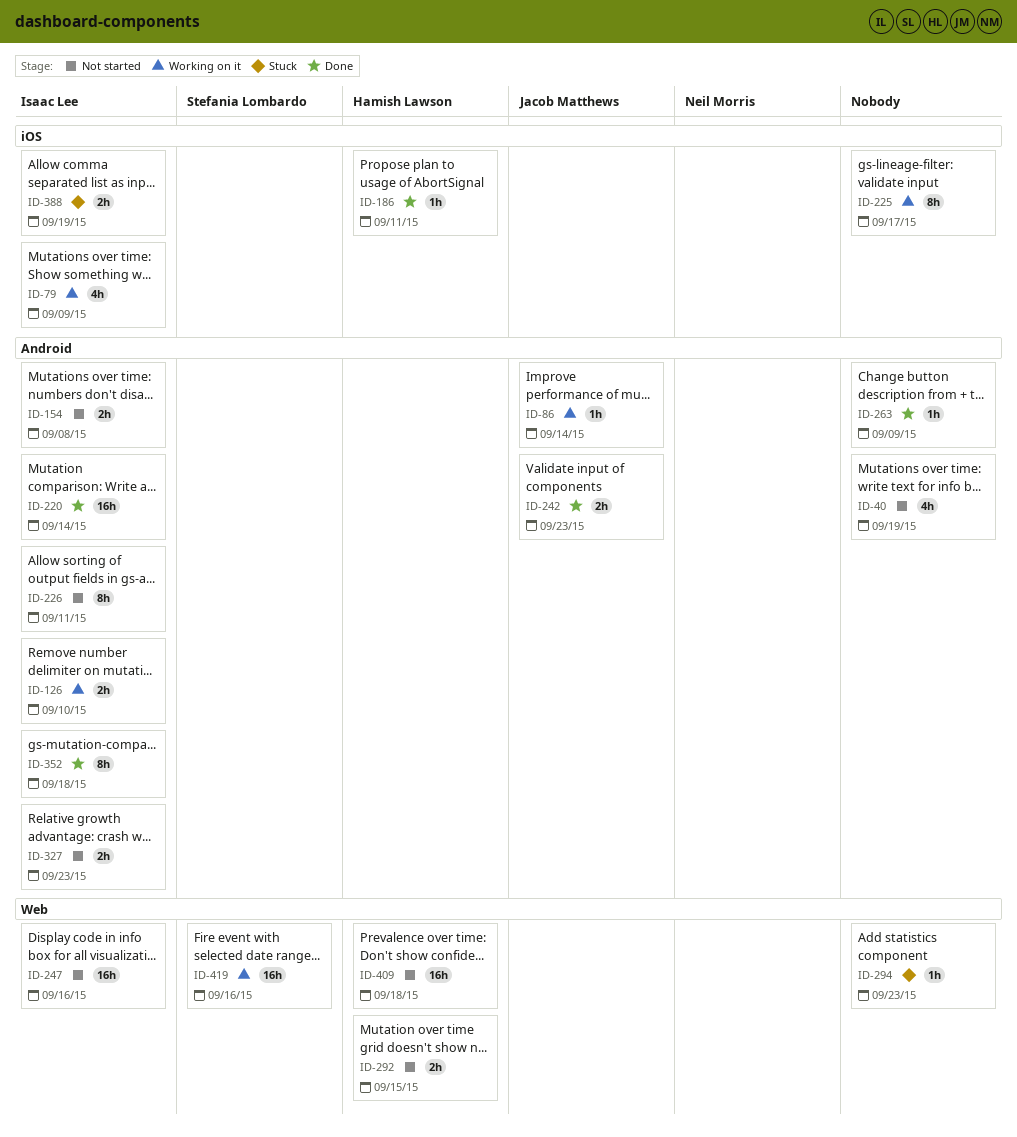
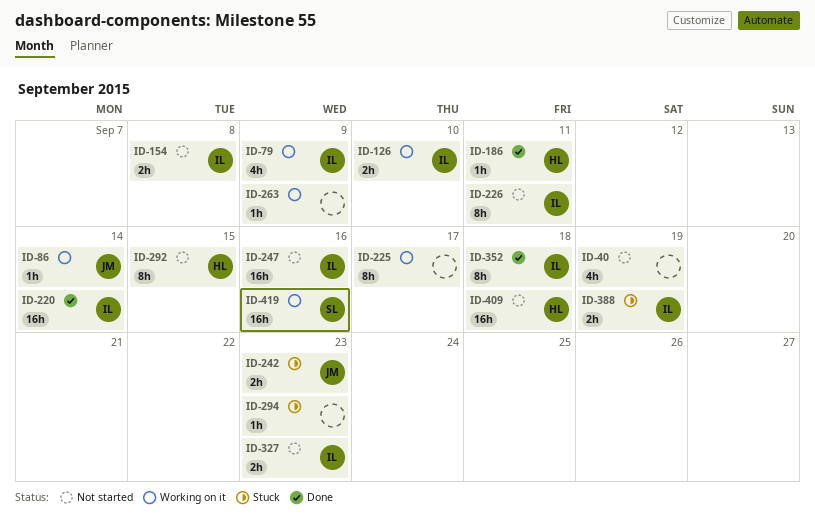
ID-242, status: Done -> Stuck
ID-263, status: Done -> Working on it
ID-292, estimate: 2h -> 8h

